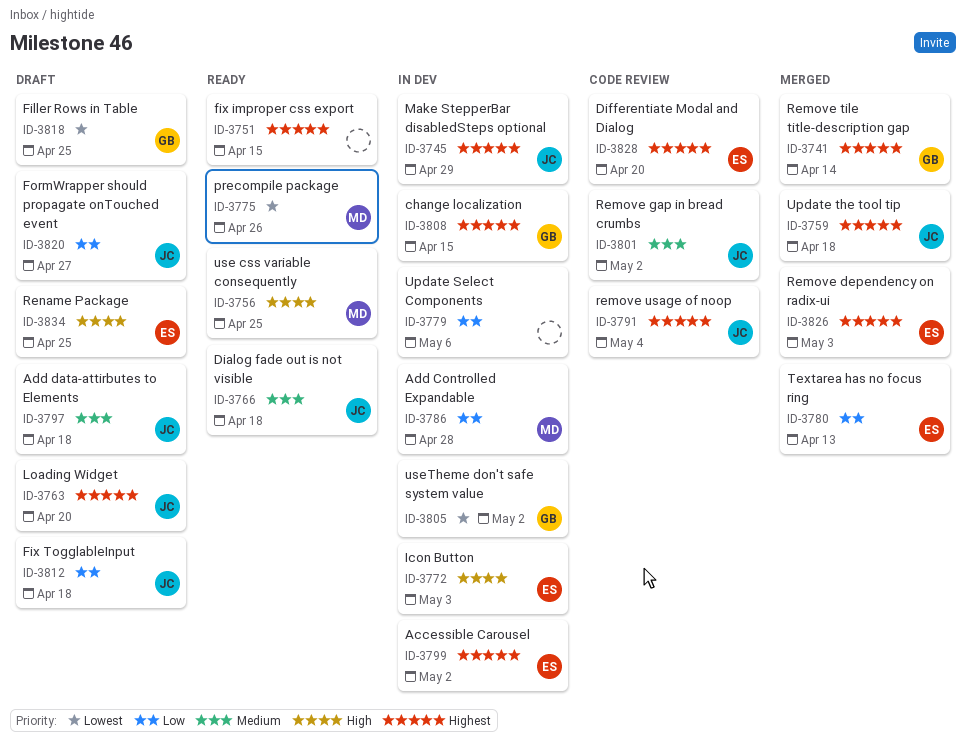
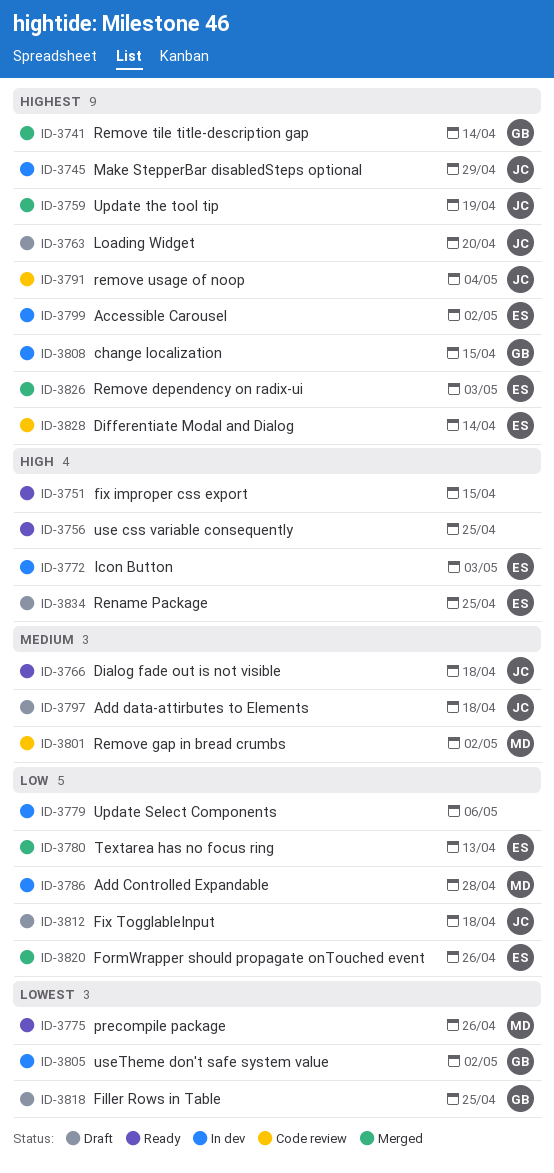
ID-3751, priority: Highest -> High
ID-3756, owner: MD -> none
ID-3759, due: Apr 18 -> Apr 19
ID-3801, owner: JC -> MD
ID-3820, status: Draft -> Merged
ID-3820, owner: JC -> ES
ID-3820, due: Apr 27 -> Apr 26
ID-3828, due: Apr 20 -> Apr 14

